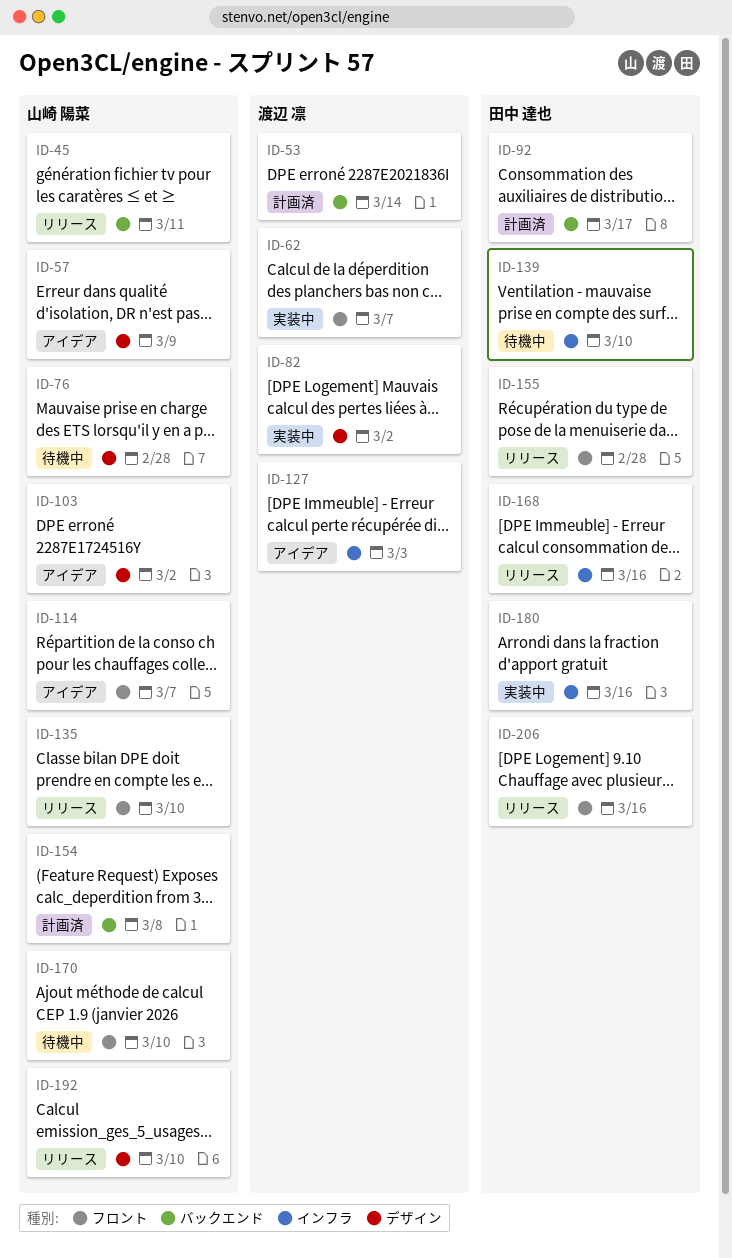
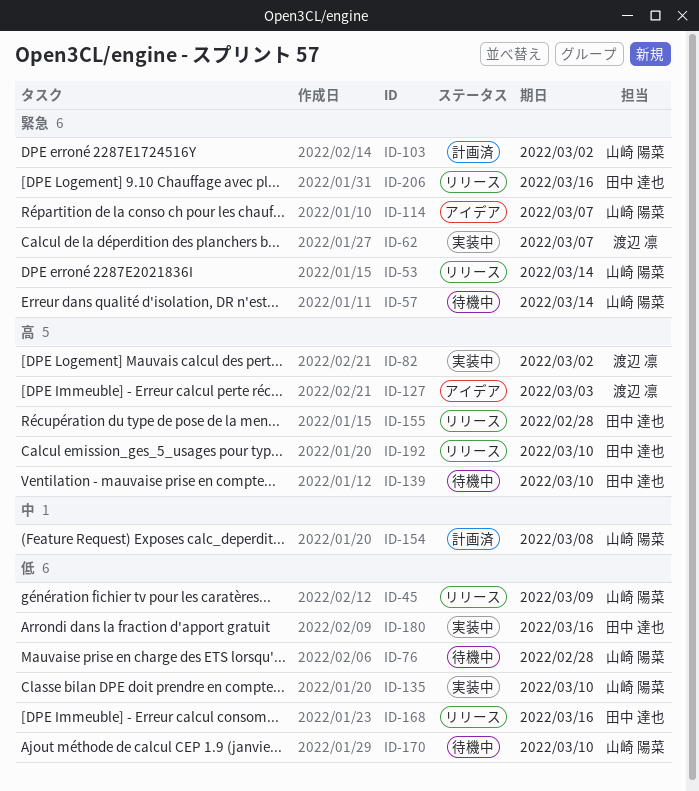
ID-45, due: Mar 11 -> Mar 9
ID-53, status: 計画済 -> リリース
ID-53, owner: 渡辺 凛 -> 山崎 陽菜
ID-57, status: アイデア -> 待機中
ID-57, due: Mar 9 -> Mar 14
ID-92: present -> none
ID-103, status: アイデア -> 計画済
ID-135, status: リリース -> 実装中
ID-192, owner: 山崎 陽菜 -> 田中 達也

